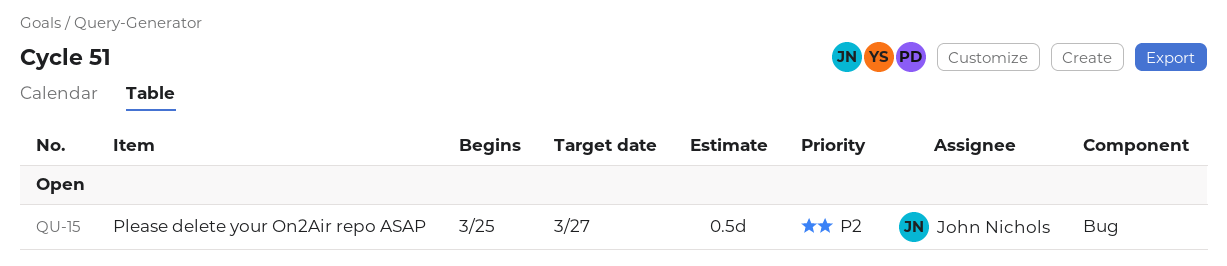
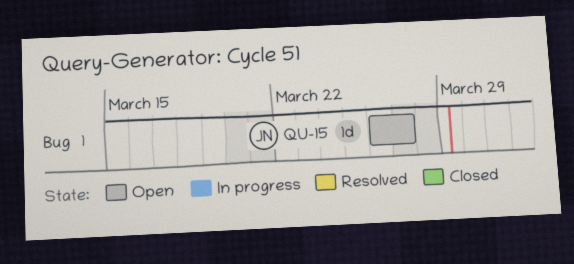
QU-15, estimate: 0.5d -> 1d
QU-15, start: Mar 25 -> Mar 26

